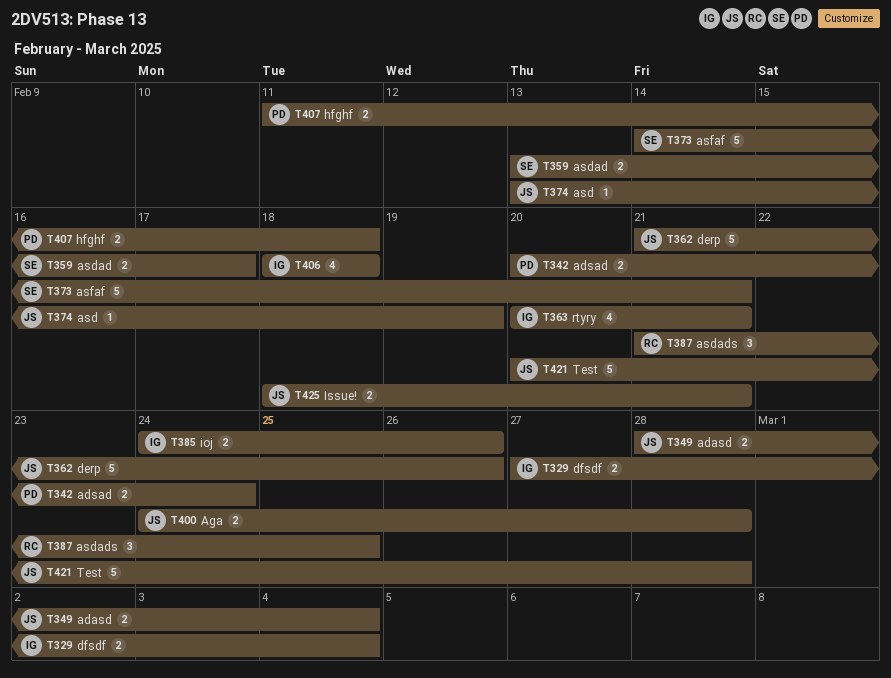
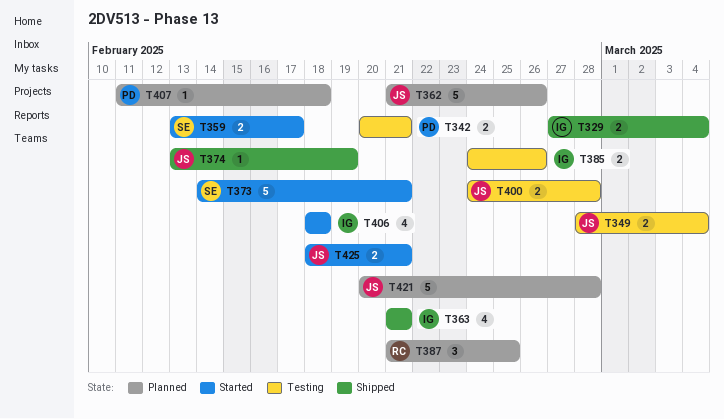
T342, due: Feb 24 -> Feb 21
T363, start: Feb 20 -> Feb 21
T407, estimate: 2 -> 1

